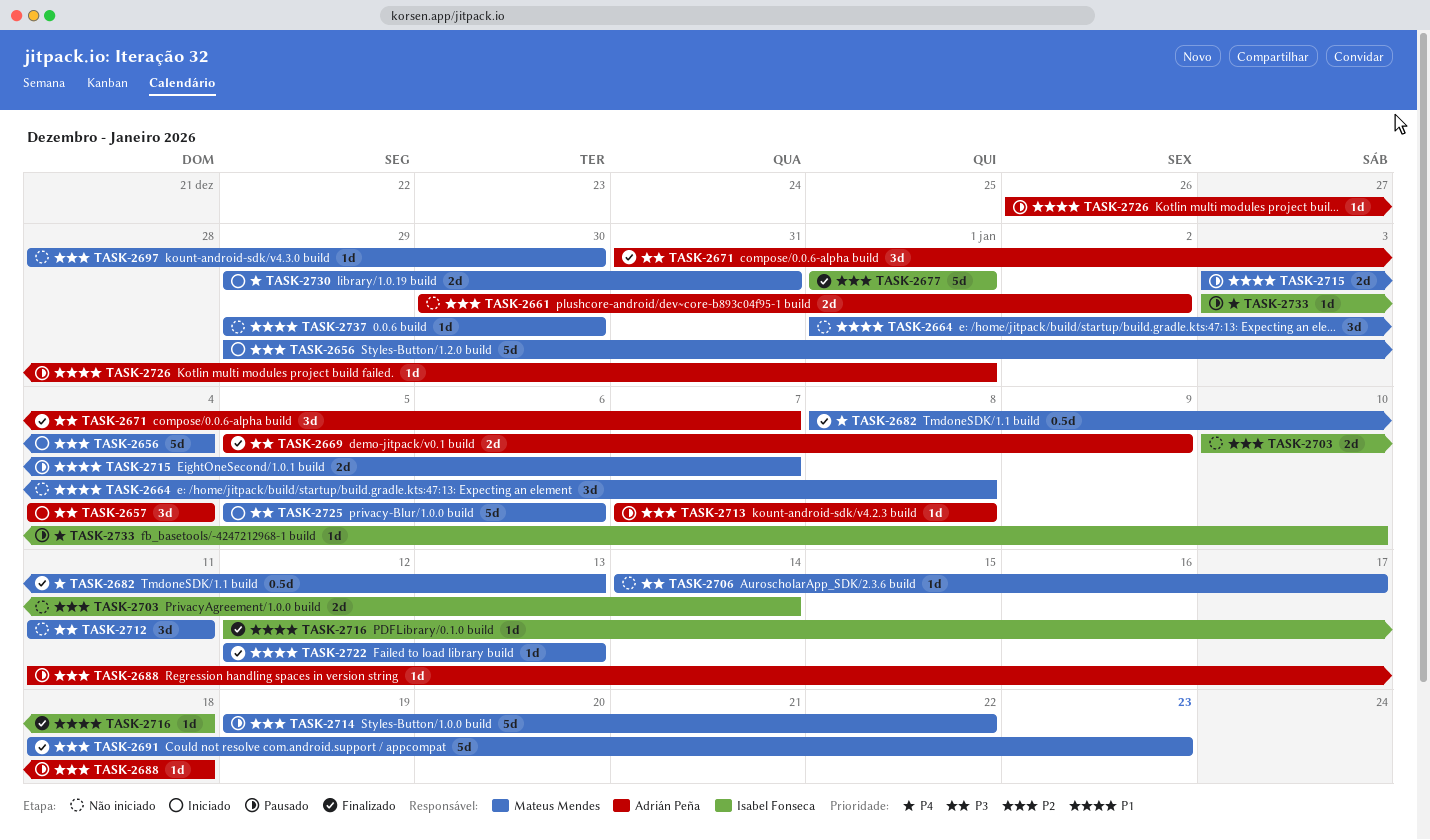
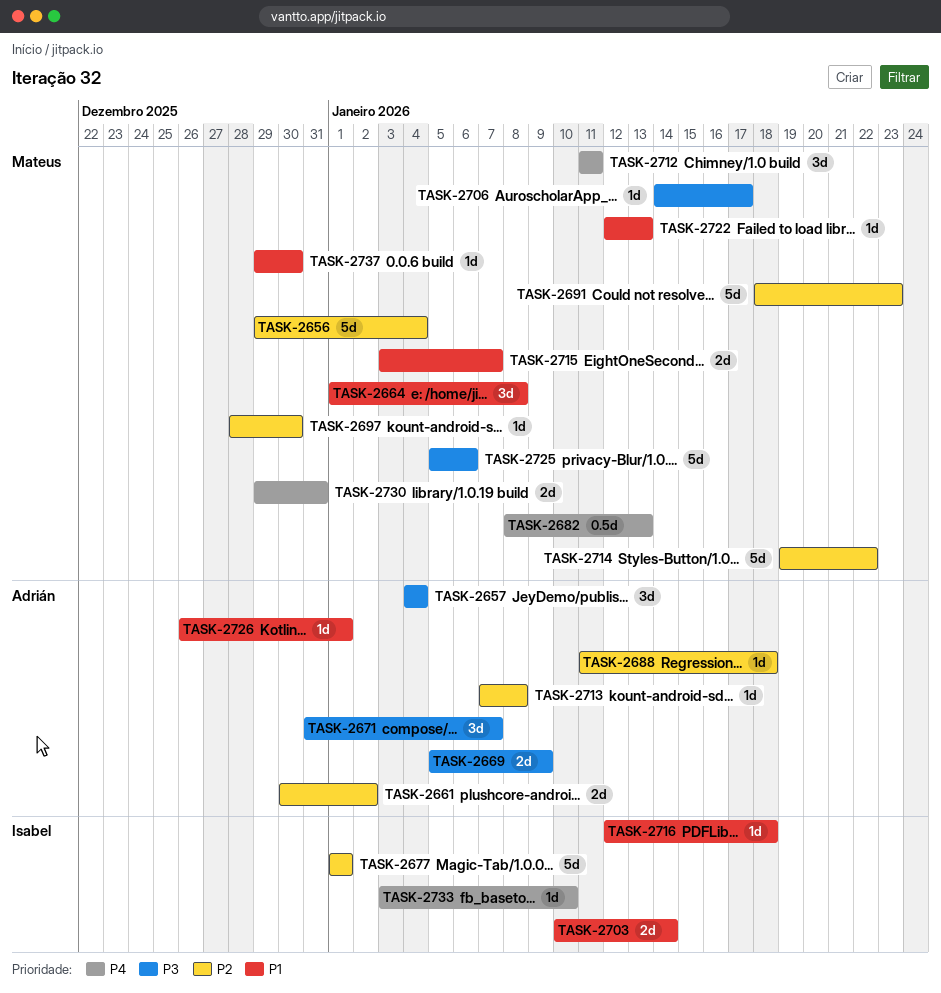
TASK-2703, priority: P2 -> P1
TASK-2712, priority: P3 -> P4

